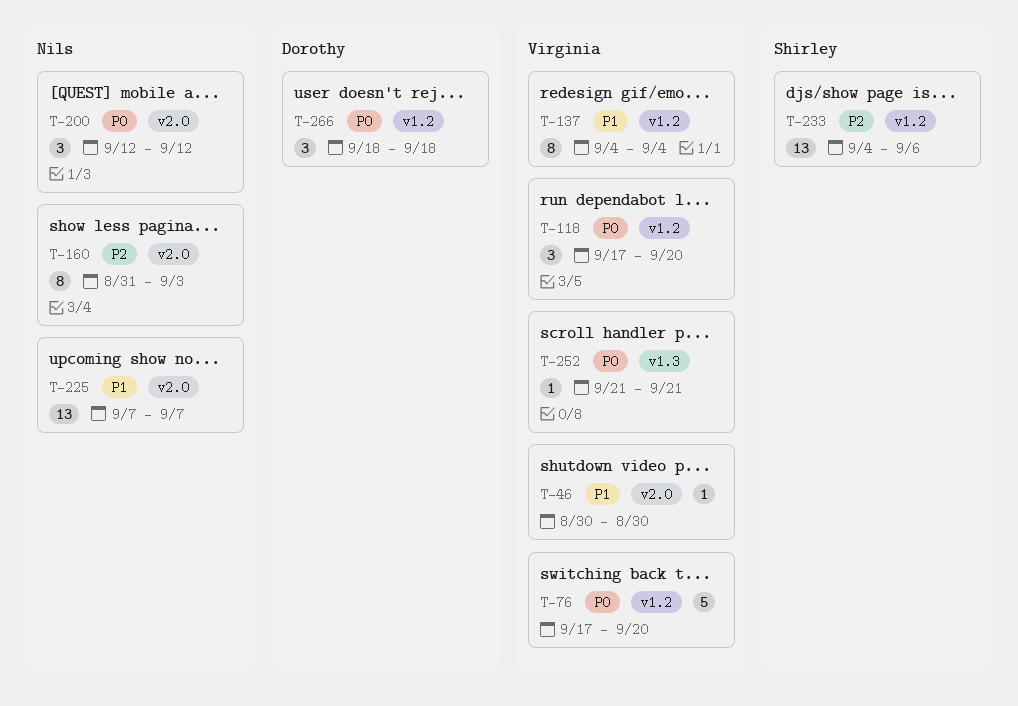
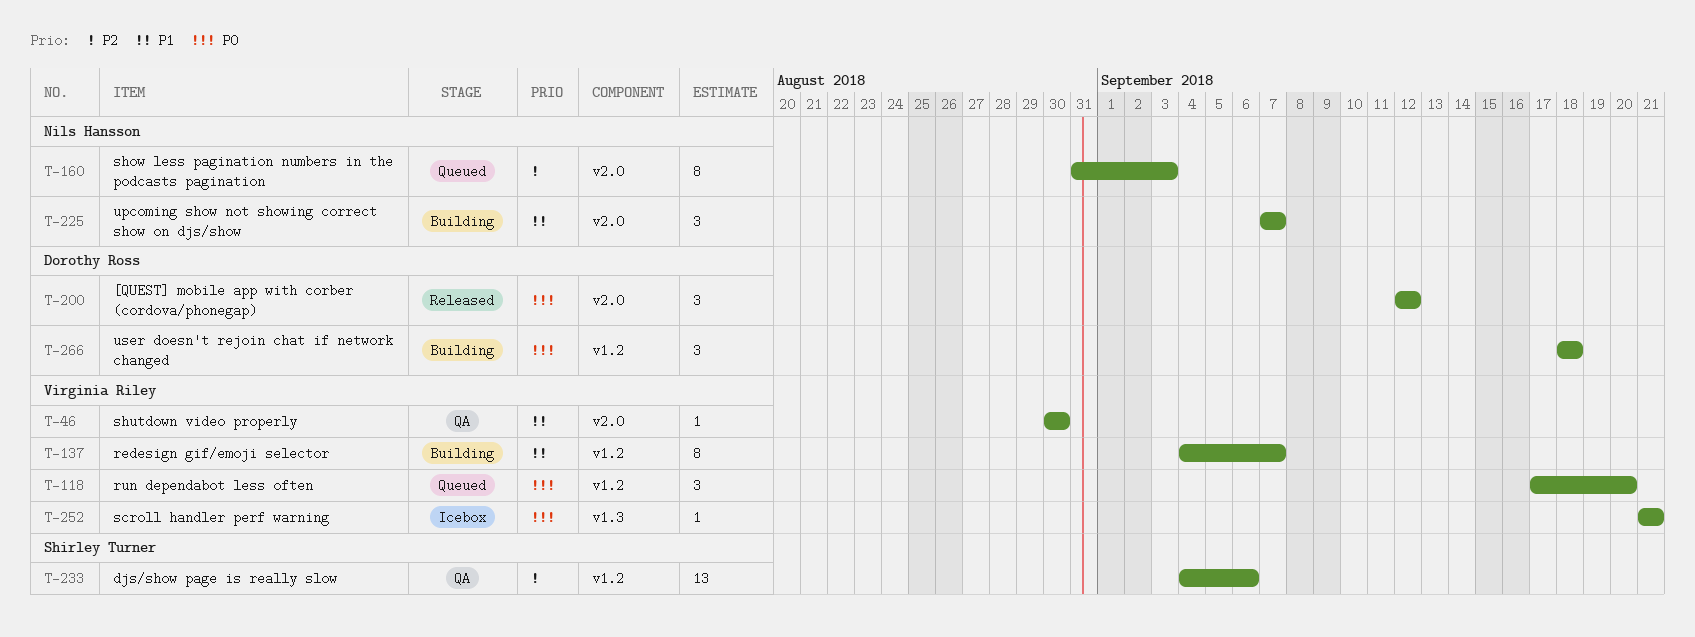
T-76: present -> none
T-137, due: Sep 4 -> Sep 7
T-200, owner: Nils Hansson -> Dorothy Ross
T-225, estimate: 13 -> 3

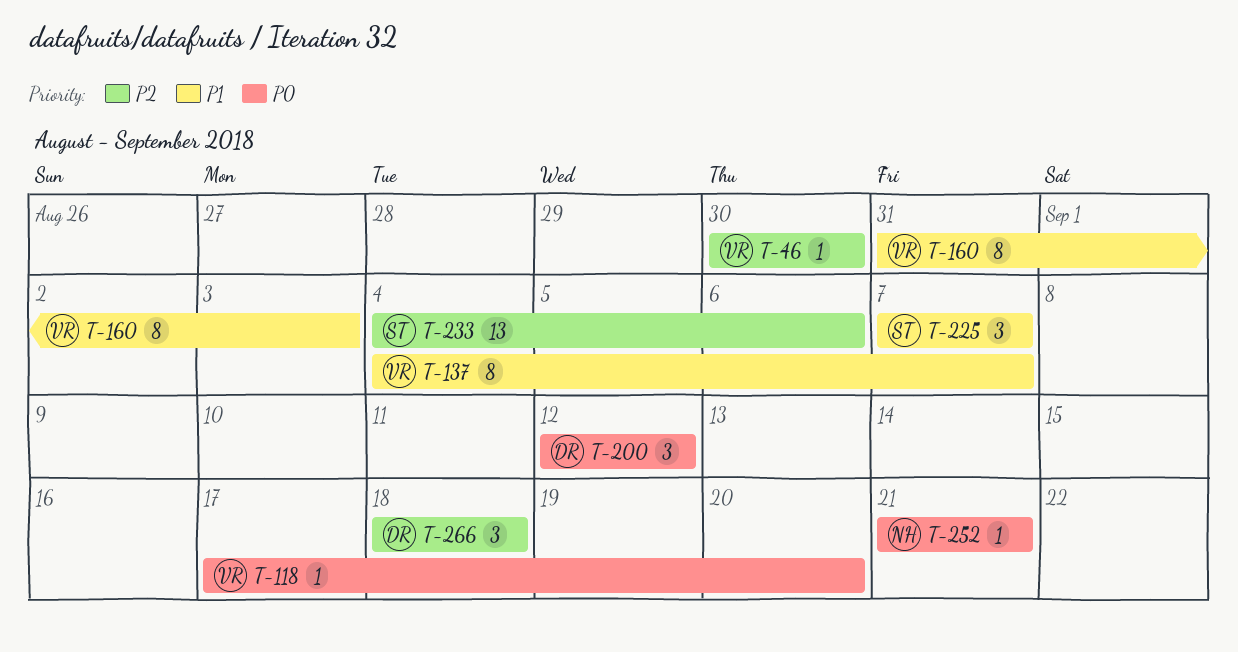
T-46, priority: P1 -> P2
T-118, estimate: 3 -> 1
T-160, owner: Nils Hansson -> Virginia Riley
T-160, priority: P2 -> P1
T-225, owner: Nils Hansson -> Shirley Turner
T-252, owner: Virginia Riley -> Nils Hansson
T-266, priority: P0 -> P2

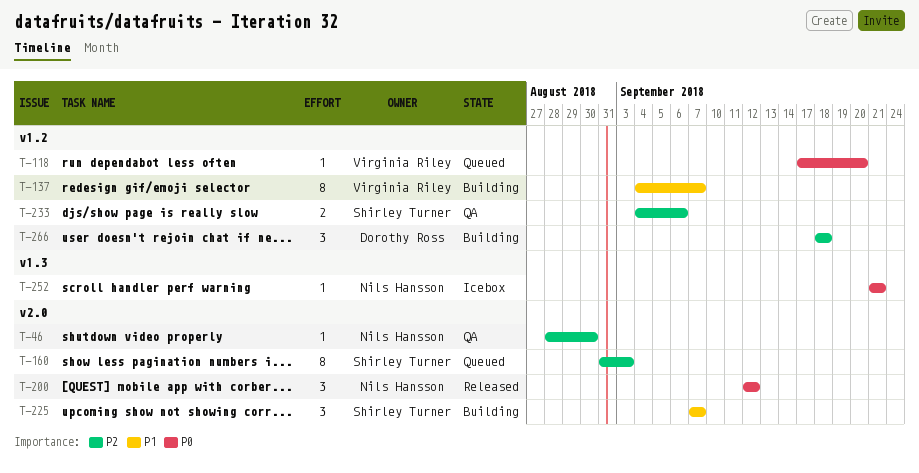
T-46, owner: Virginia Riley -> Nils Hansson
T-46, start: Aug 30 -> Aug 28
T-160, owner: Virginia Riley -> Shirley Turner
T-160, priority: P1 -> P2
T-200, owner: Dorothy Ross -> Nils Hansson
T-233, estimate: 13 -> 2

